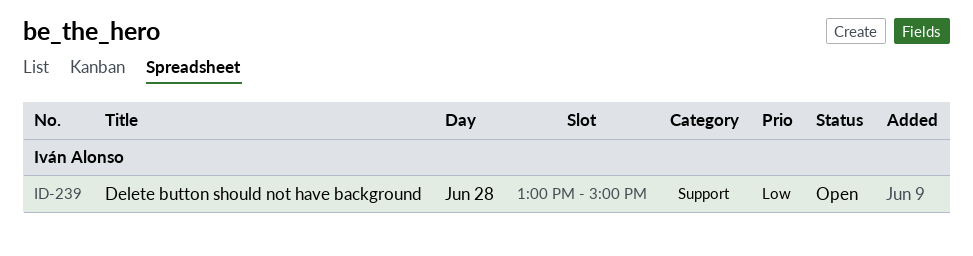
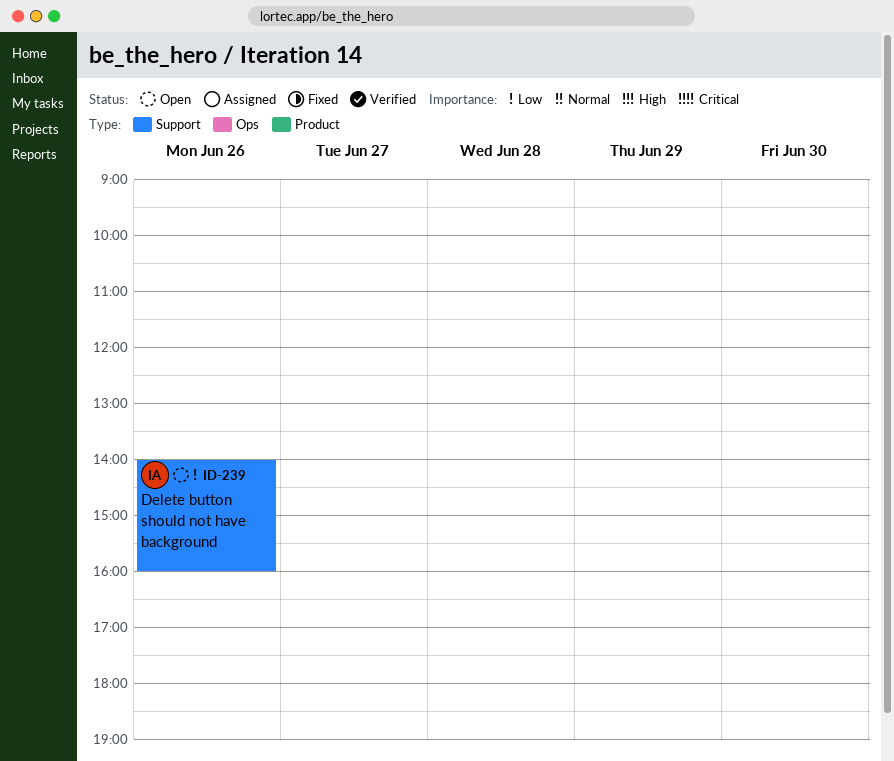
ID-239, day: Jun 28 -> Jun 26
ID-239, begins: 13:00 -> 14:00
ID-239, ends: 15:00 -> 16:00

